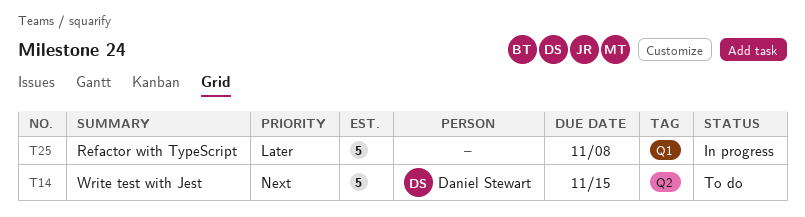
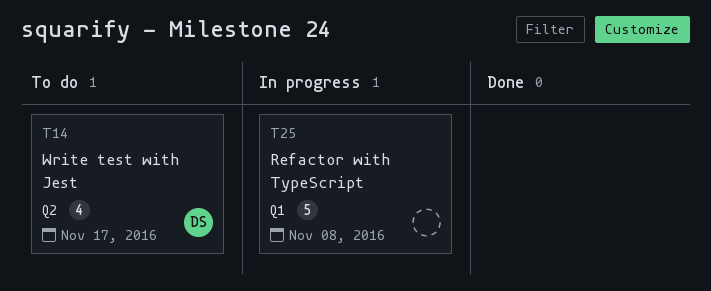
T14, estimate: 5 -> 4
T14, due: Nov 15 -> Nov 17

